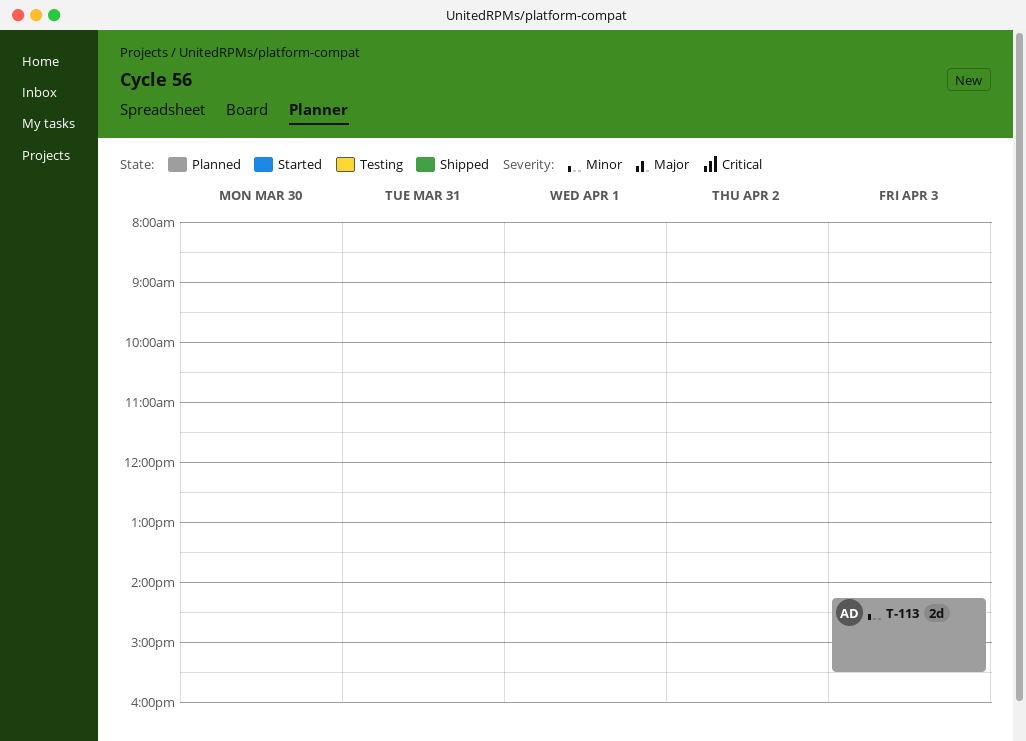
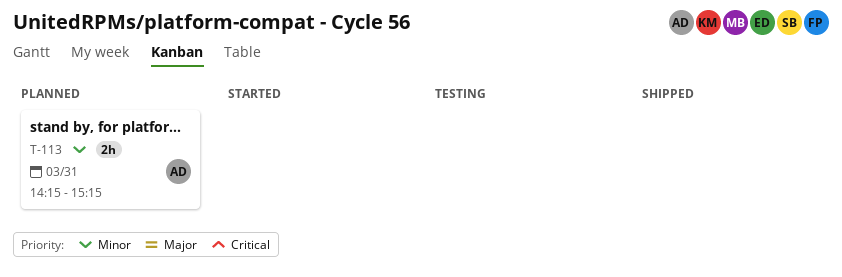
T-113, estimate: 2d -> 2h
T-113, day: Apr 3 -> Mar 31
T-113, ends: 15:30 -> 15:15

